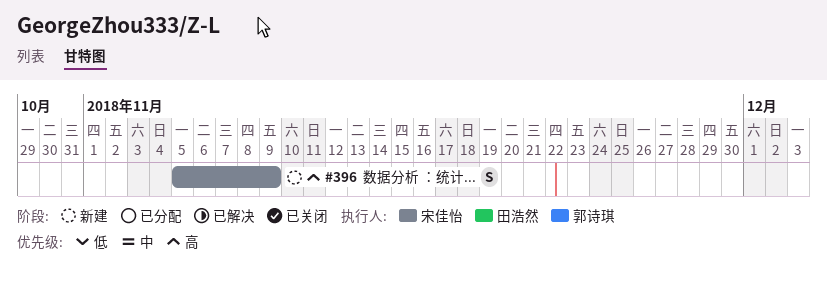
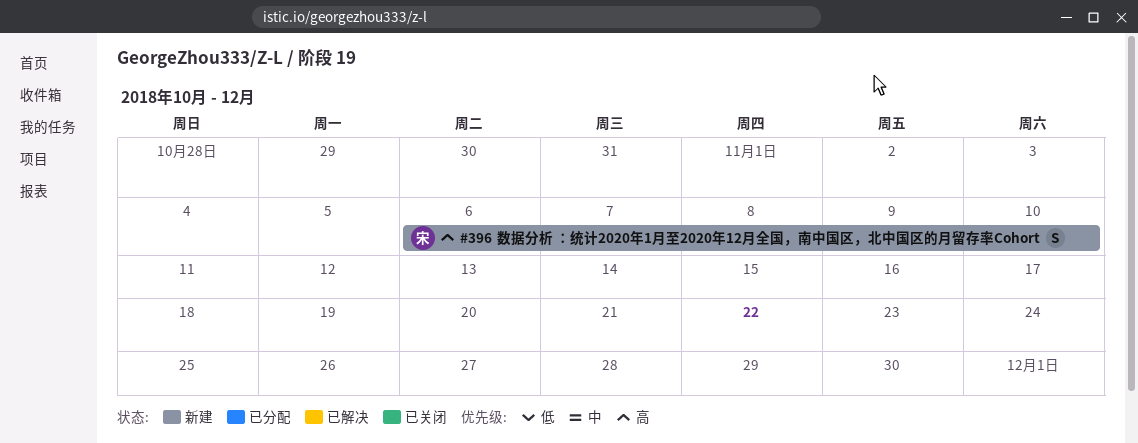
#396, start: Nov 5 -> Nov 6
#396, due: Nov 9 -> Nov 10

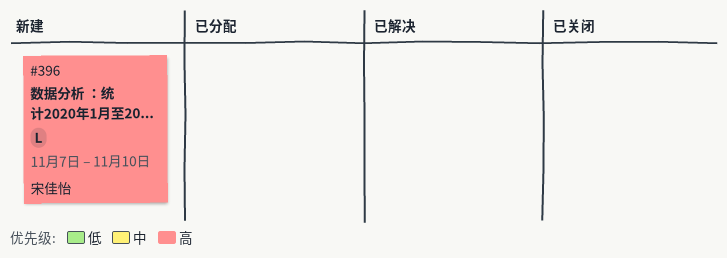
#396, estimate: S -> L
#396, start: Nov 6 -> Nov 7

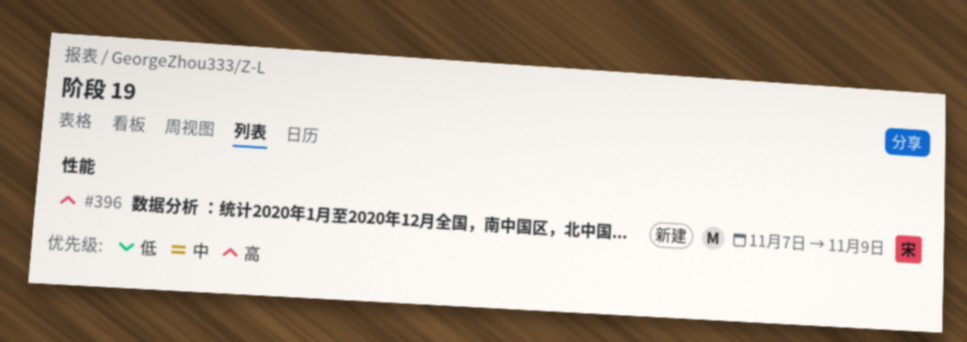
#396, estimate: L -> M
#396, due: Nov 10 -> Nov 9

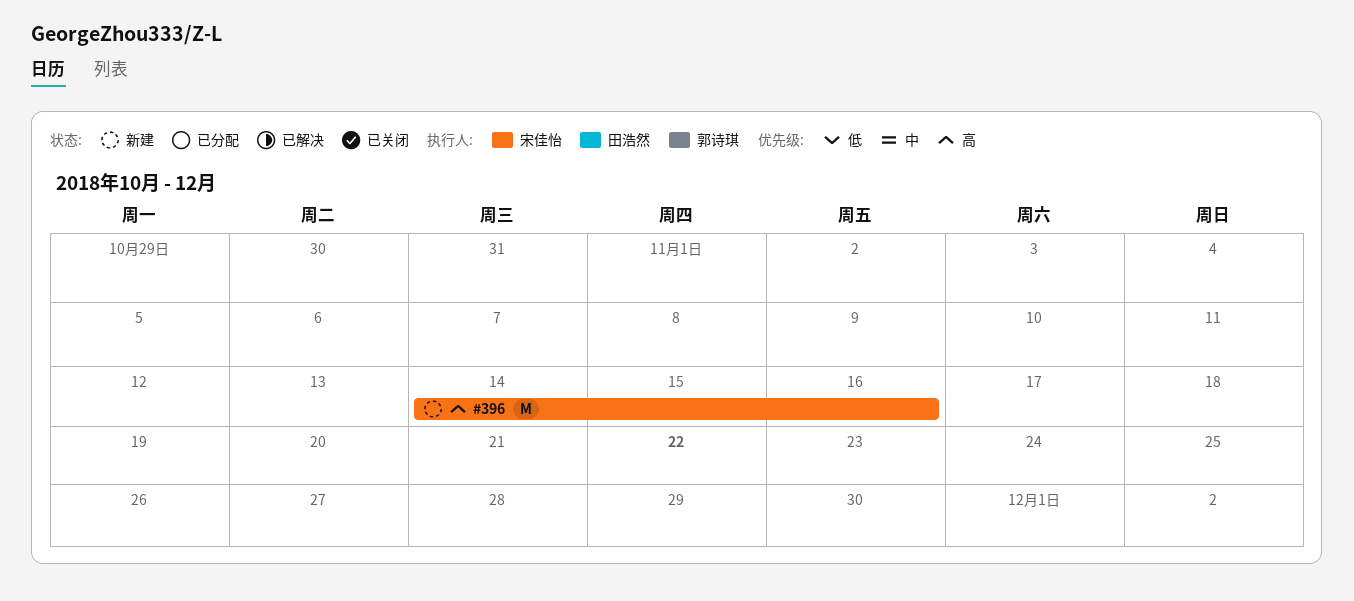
#396, start: Nov 7 -> Nov 14
#396, due: Nov 9 -> Nov 16

